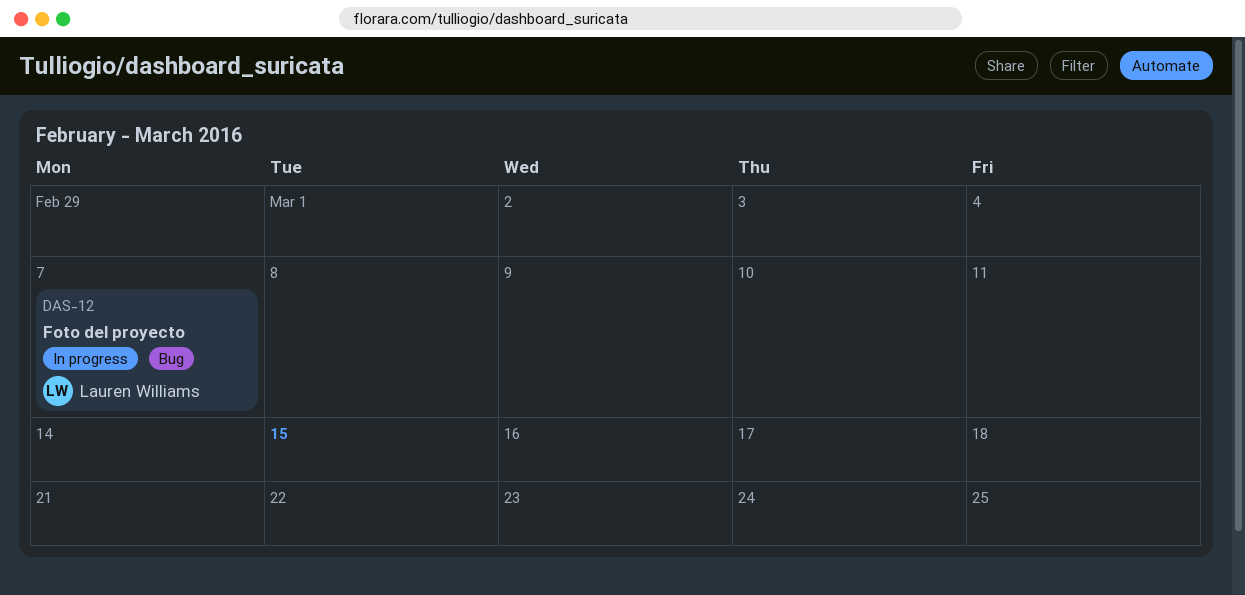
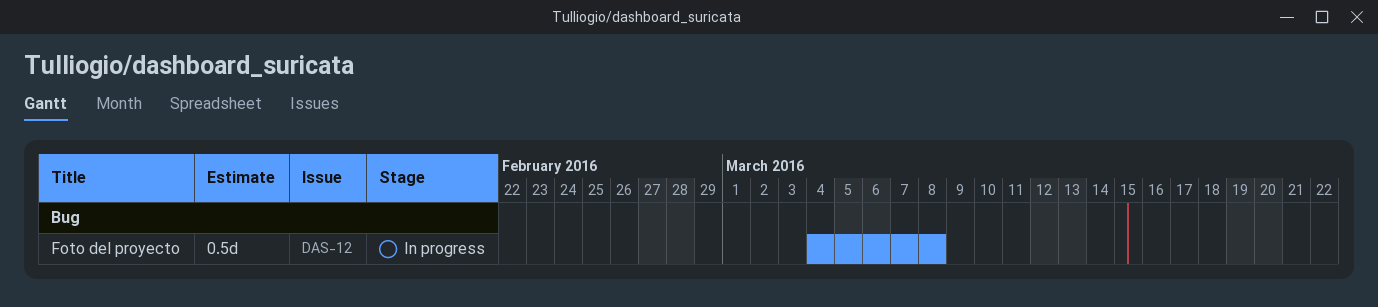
DAS-12, due: Mar 7 -> Mar 8

